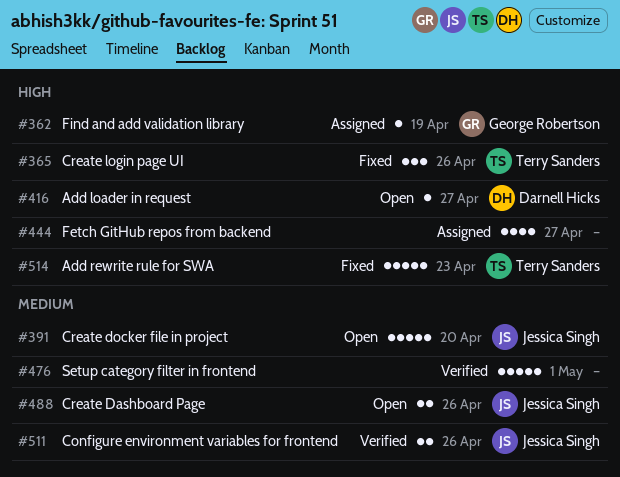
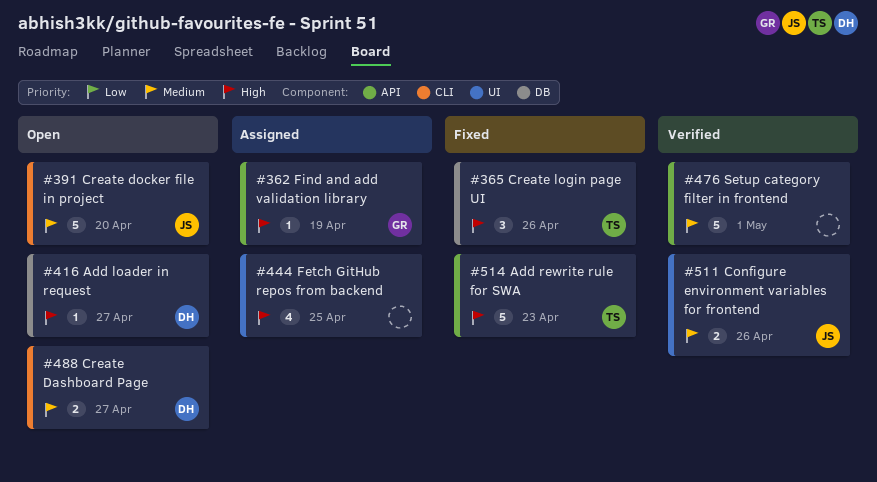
#444, due: Apr 27 -> Apr 25
#488, owner: Jessica Singh -> Darnell Hicks
#488, due: Apr 26 -> Apr 27

